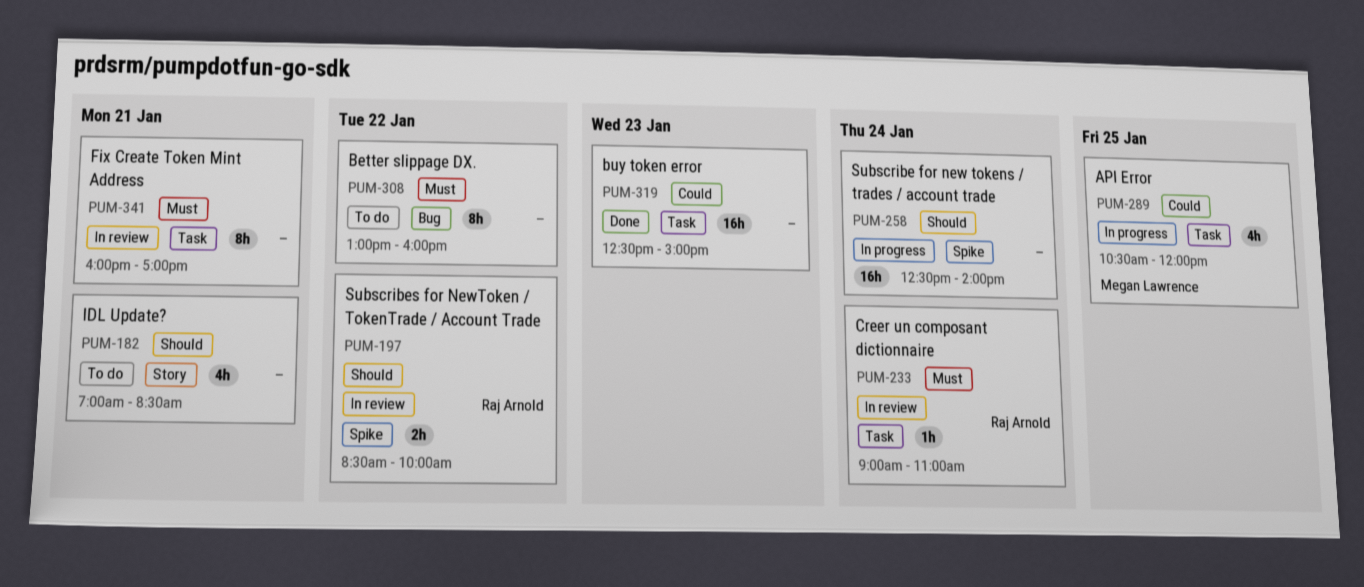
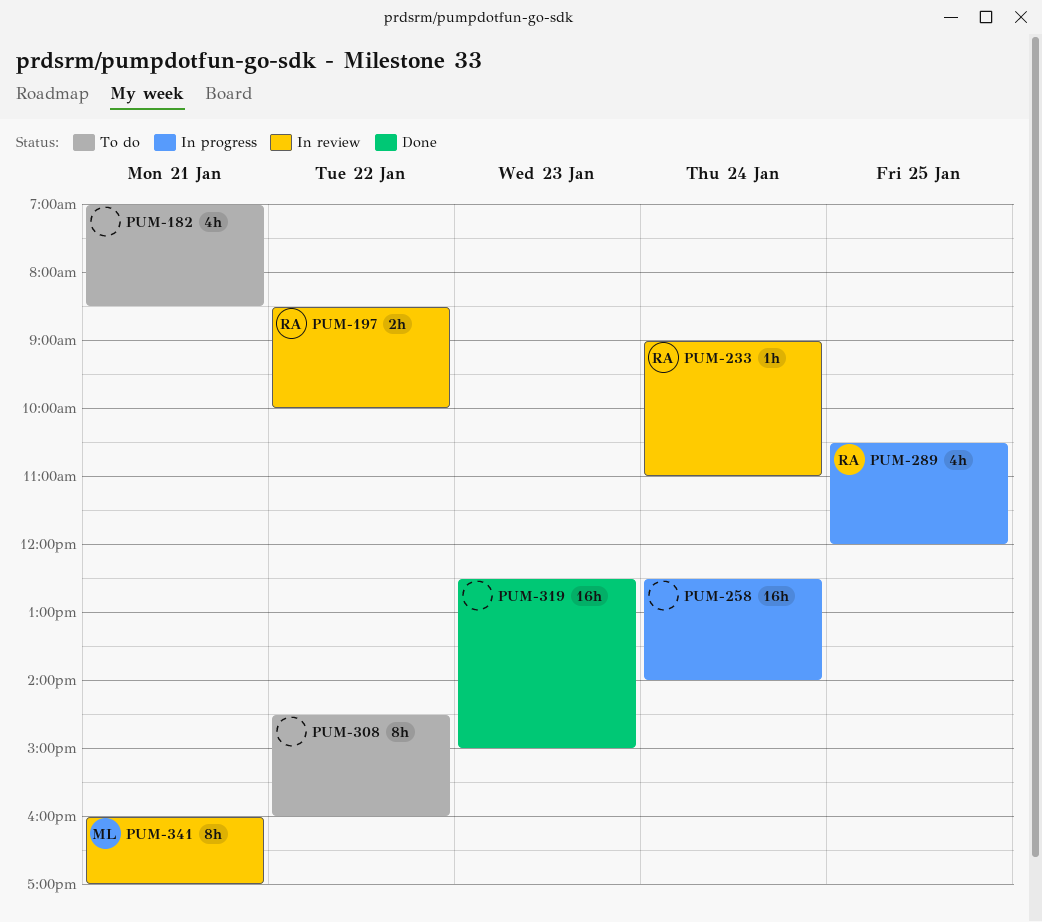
PUM-289, owner: Megan Lawrence -> Raj Arnold
PUM-308, begins: 13:00 -> 14:30
PUM-341, owner: none -> Megan Lawrence

